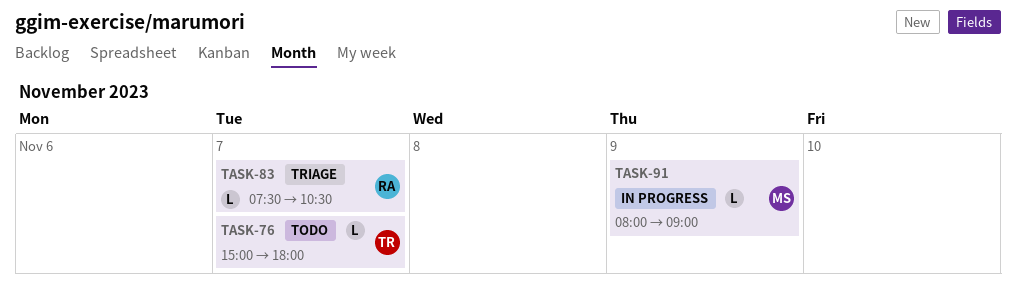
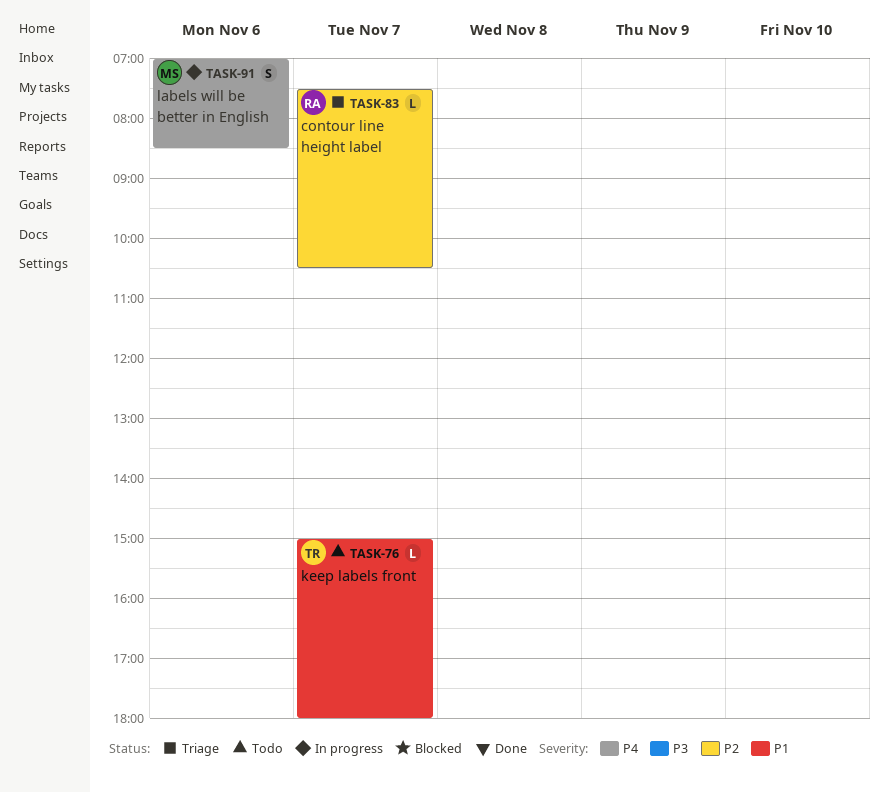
TASK-91, estimate: L -> S
TASK-91, day: Nov 9 -> Nov 6
TASK-91, begins: 08:00 -> 07:00
TASK-91, ends: 09:00 -> 08:30

